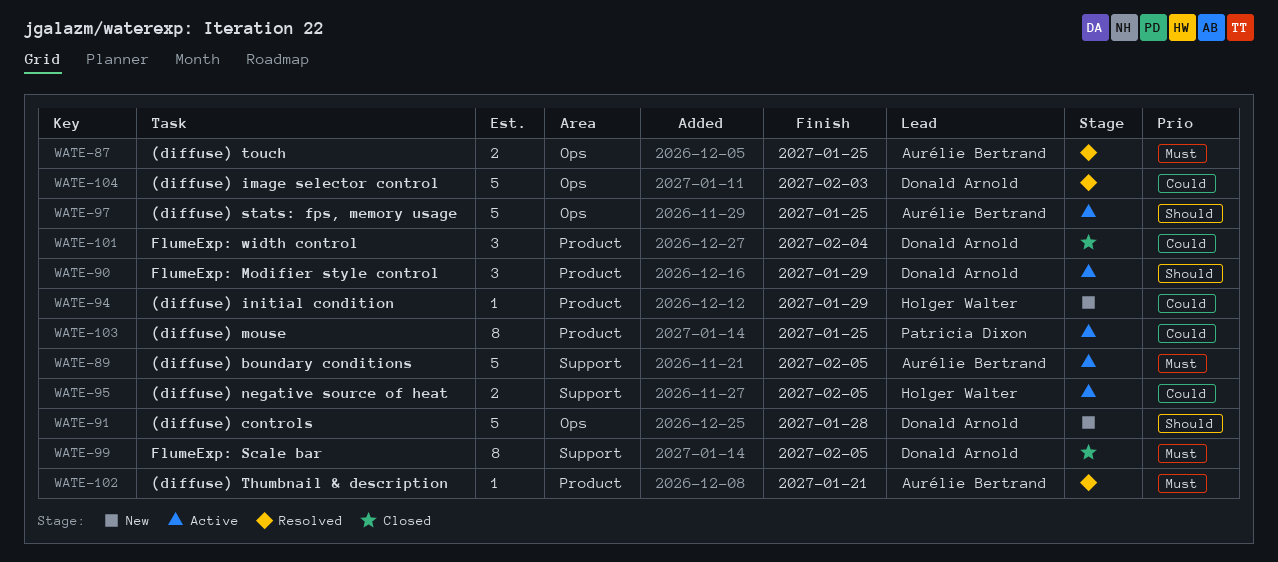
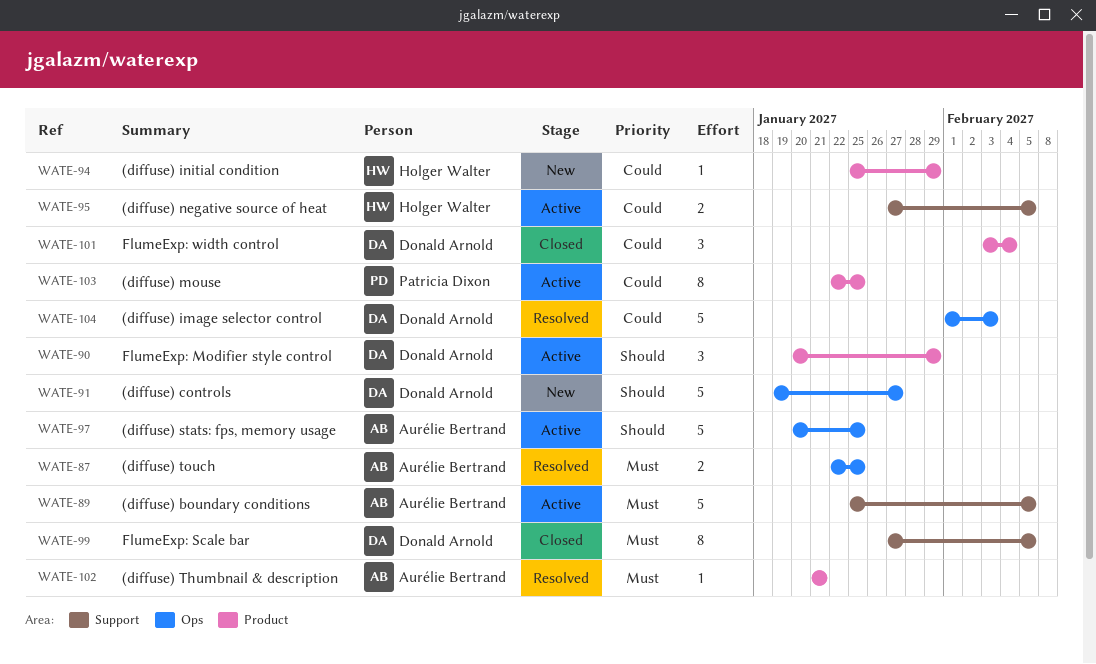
WATE-91, due: Jan 28 -> Jan 27

